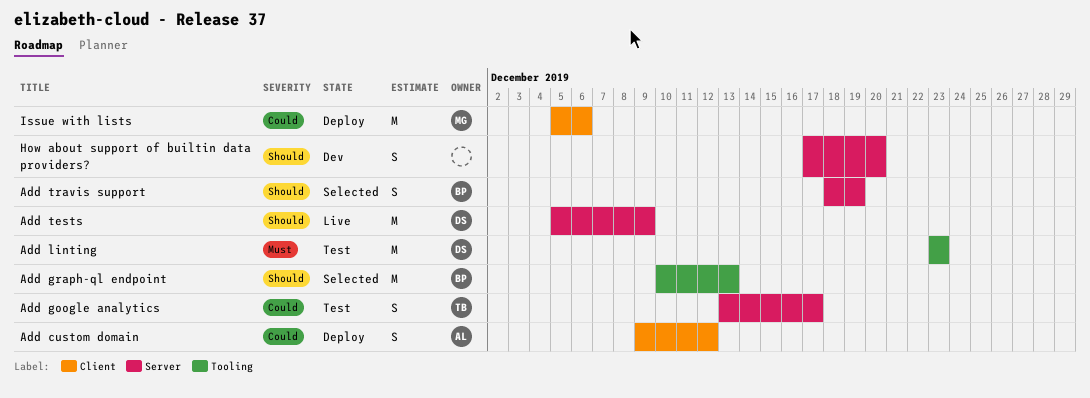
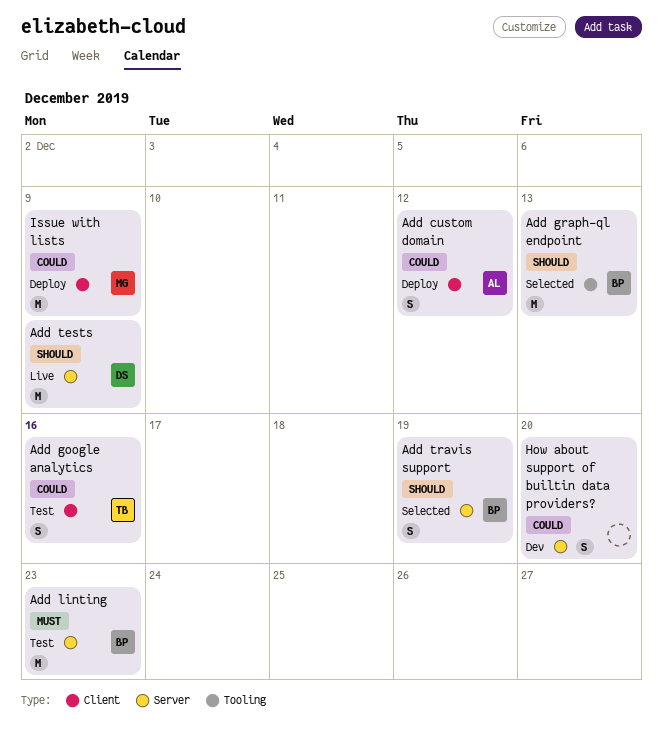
Add google analytics, label: Server -> Client
Add google analytics, due: Dec 17 -> Dec 16
Add linting, owner: DS -> BP
Add linting, label: Tooling -> Server
How about support of builtin data providers?, priority: Should -> Could
Issue with lists, due: Dec 6 -> Dec 9

